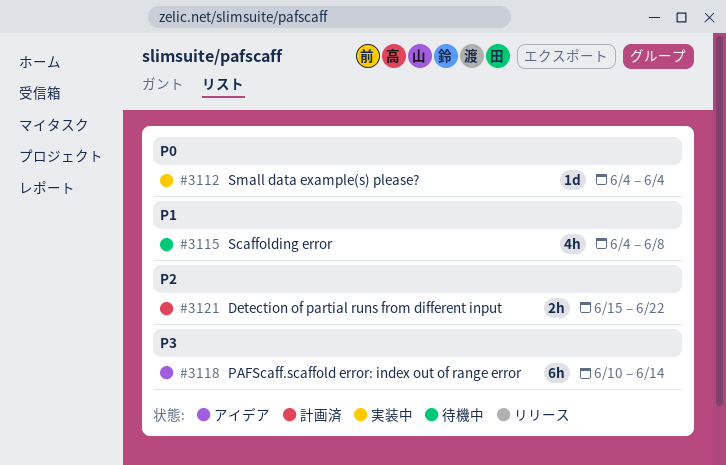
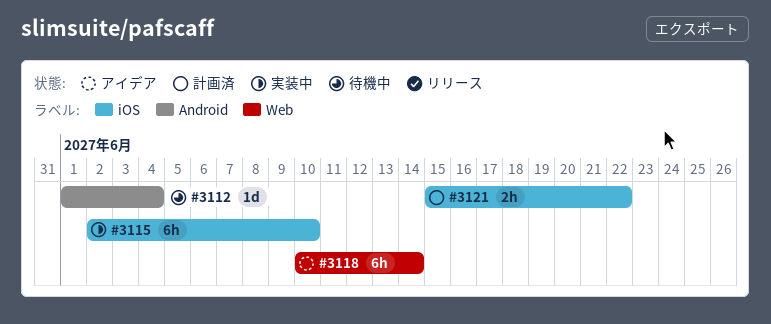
#3112, status: 実装中 -> 待機中
#3112, start: Jun 4 -> Jun 1
#3115, status: 待機中 -> 実装中
#3115, estimate: 4h -> 6h
#3115, start: Jun 4 -> Jun 2
#3115, due: Jun 8 -> Jun 10

